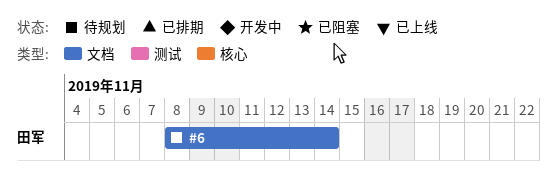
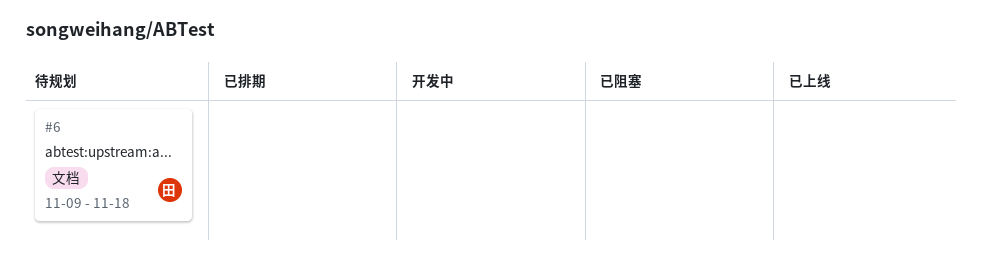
#6, start: Nov 8 -> Nov 9
#6, due: Nov 14 -> Nov 18

